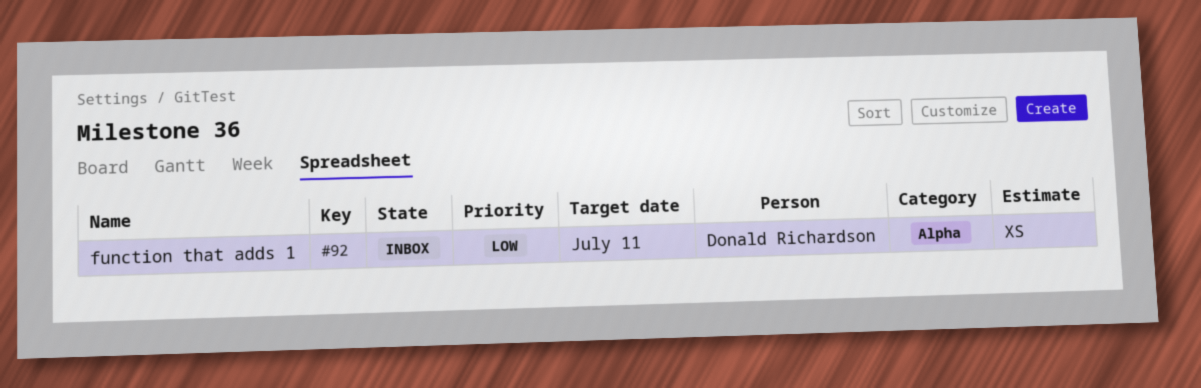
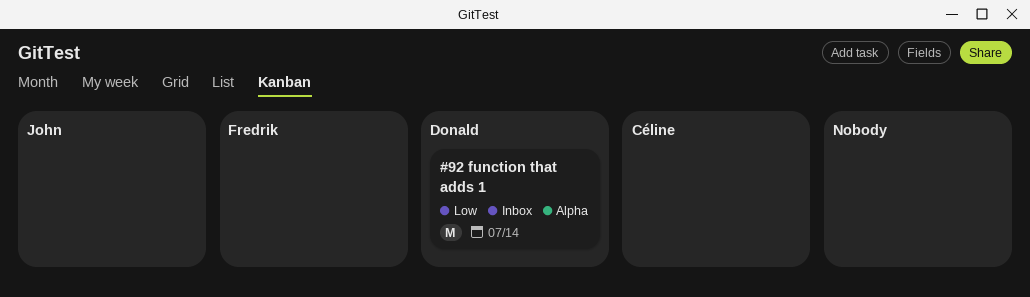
#92, estimate: XS -> M
#92, due: Jul 11 -> Jul 14

